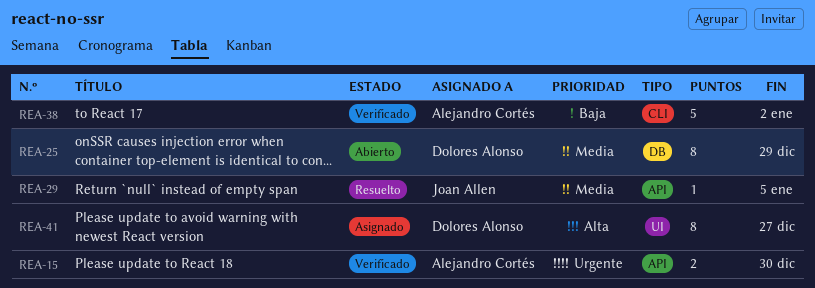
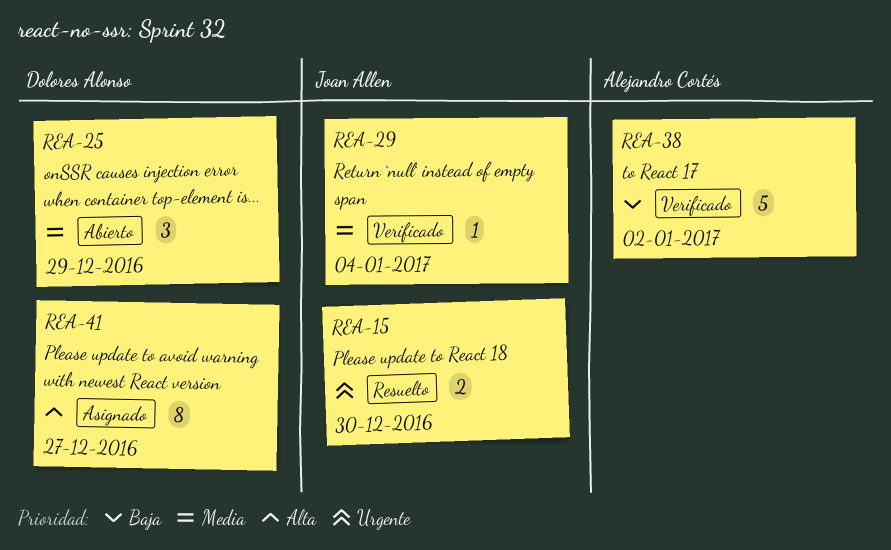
REA-15, status: Verificado -> Resuelto
REA-15, owner: Alejandro Cortés -> Joan Allen
REA-25, estimate: 8 -> 3
REA-29, status: Resuelto -> Verificado
REA-29, due: Jan 5 -> Jan 4

